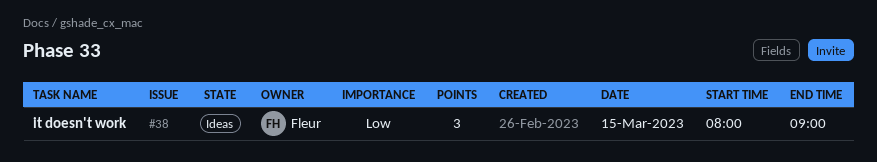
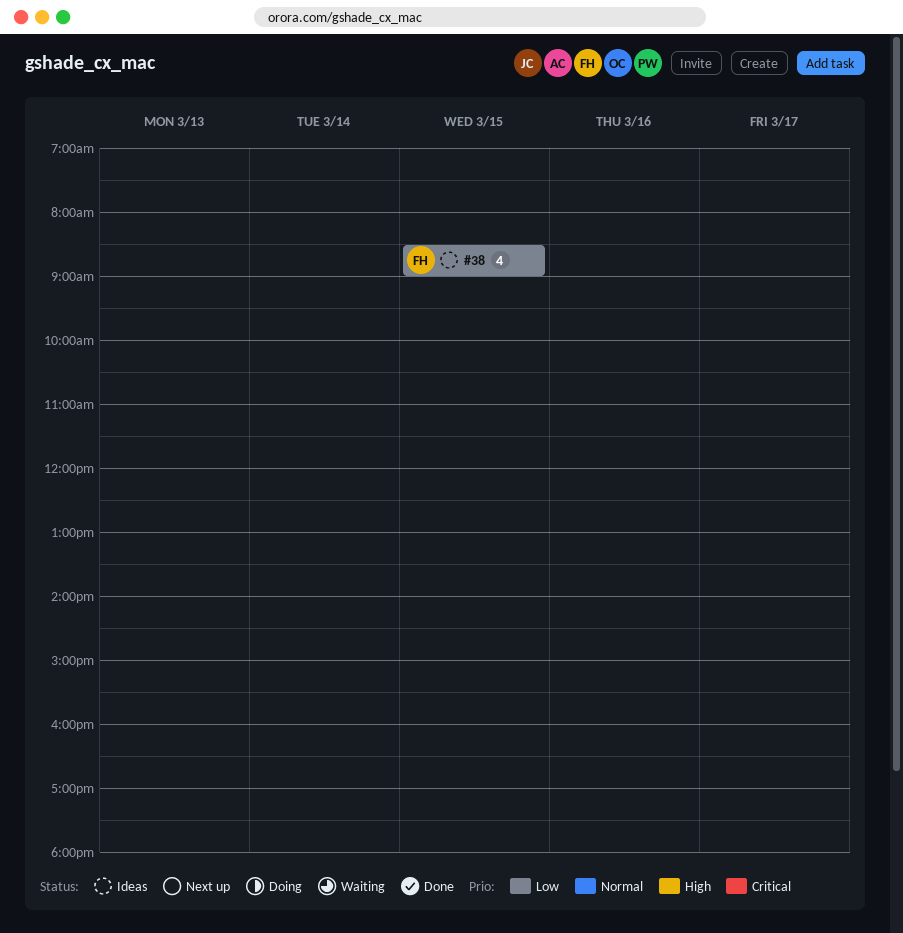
#38, estimate: 3 -> 4
#38, begins: 08:00 -> 08:30

